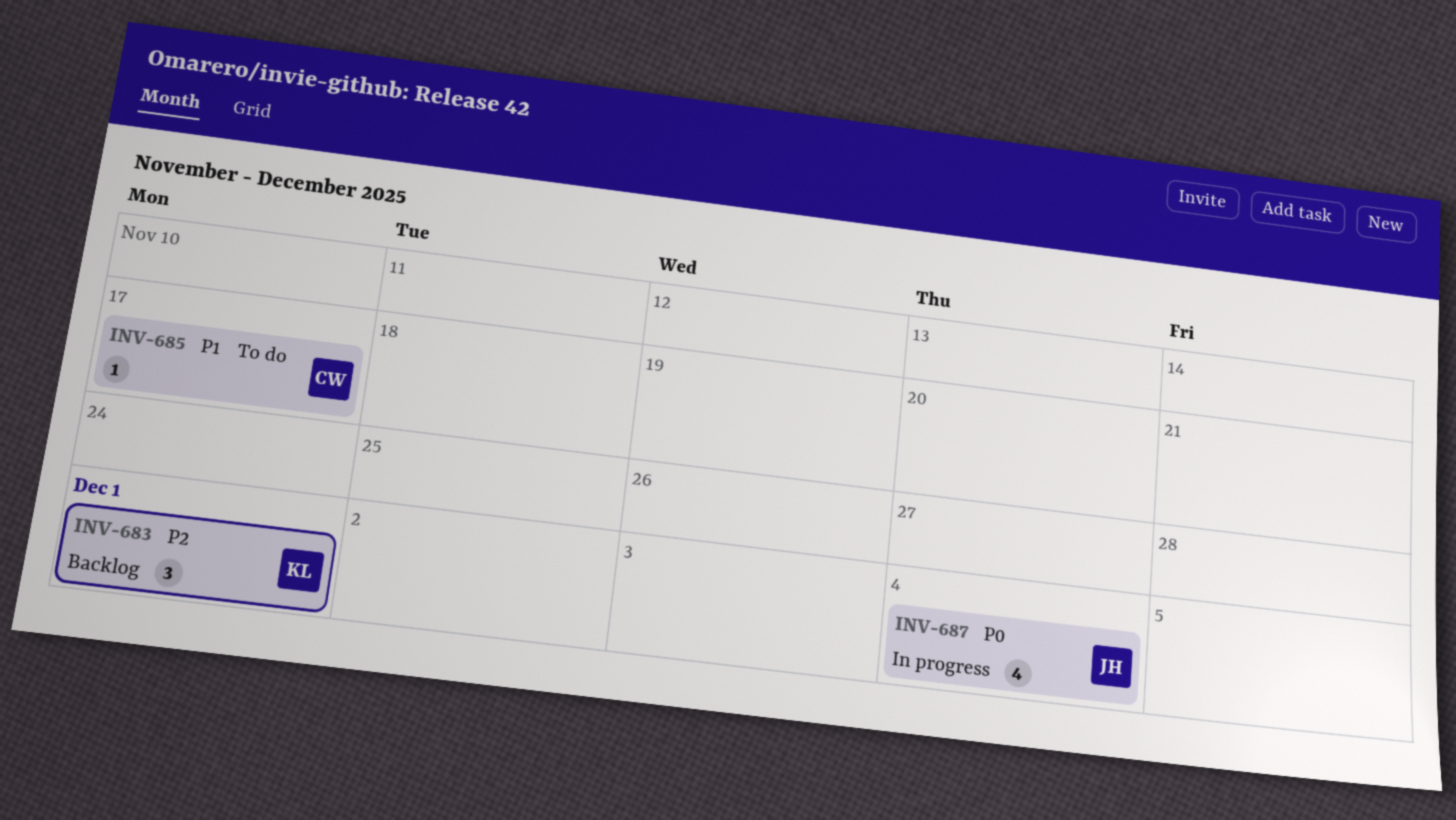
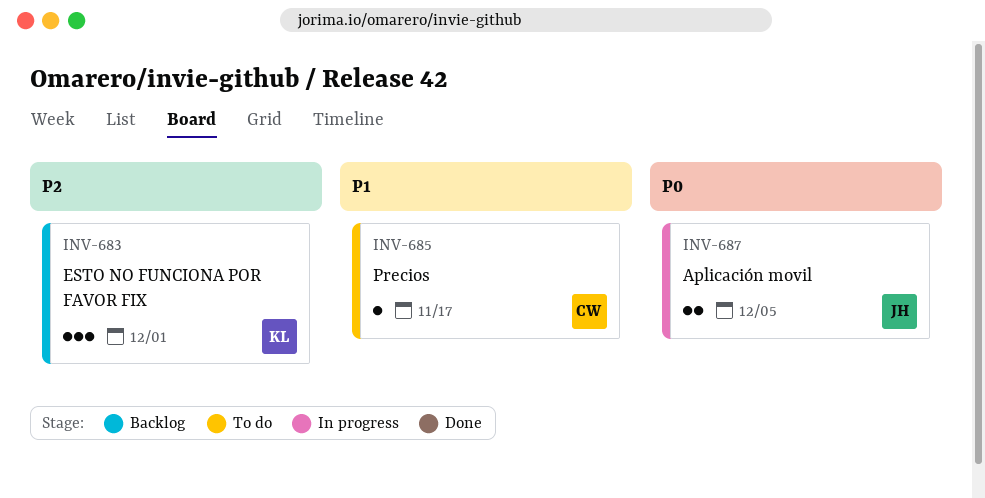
INV-687, estimate: 4 -> 2
INV-687, due: Dec 4 -> Dec 5

